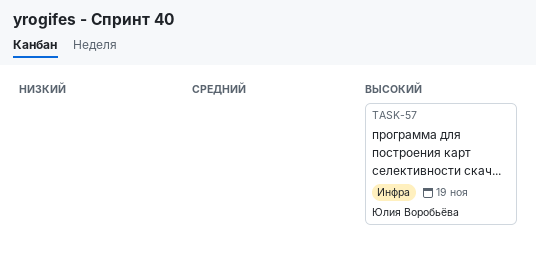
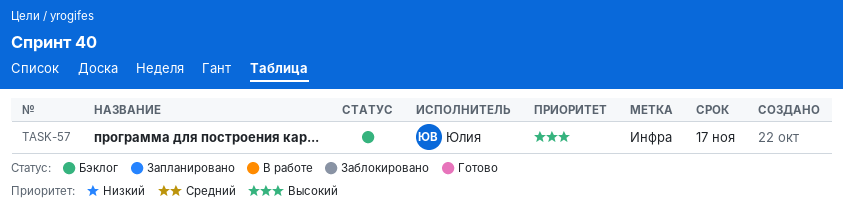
TASK-57, due: Nov 19 -> Nov 17

